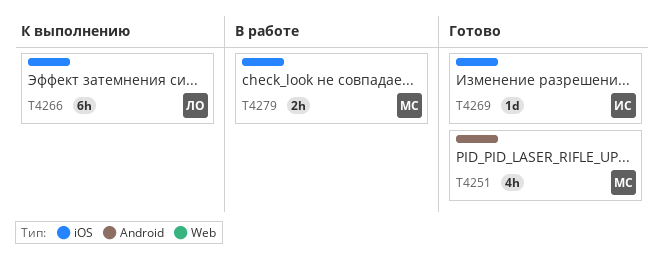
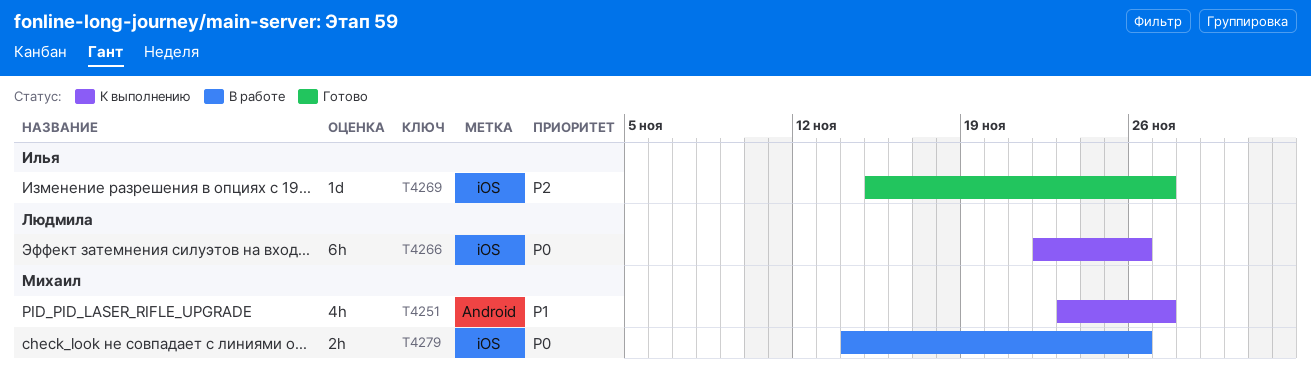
T4251, status: Готово -> К выполнению

